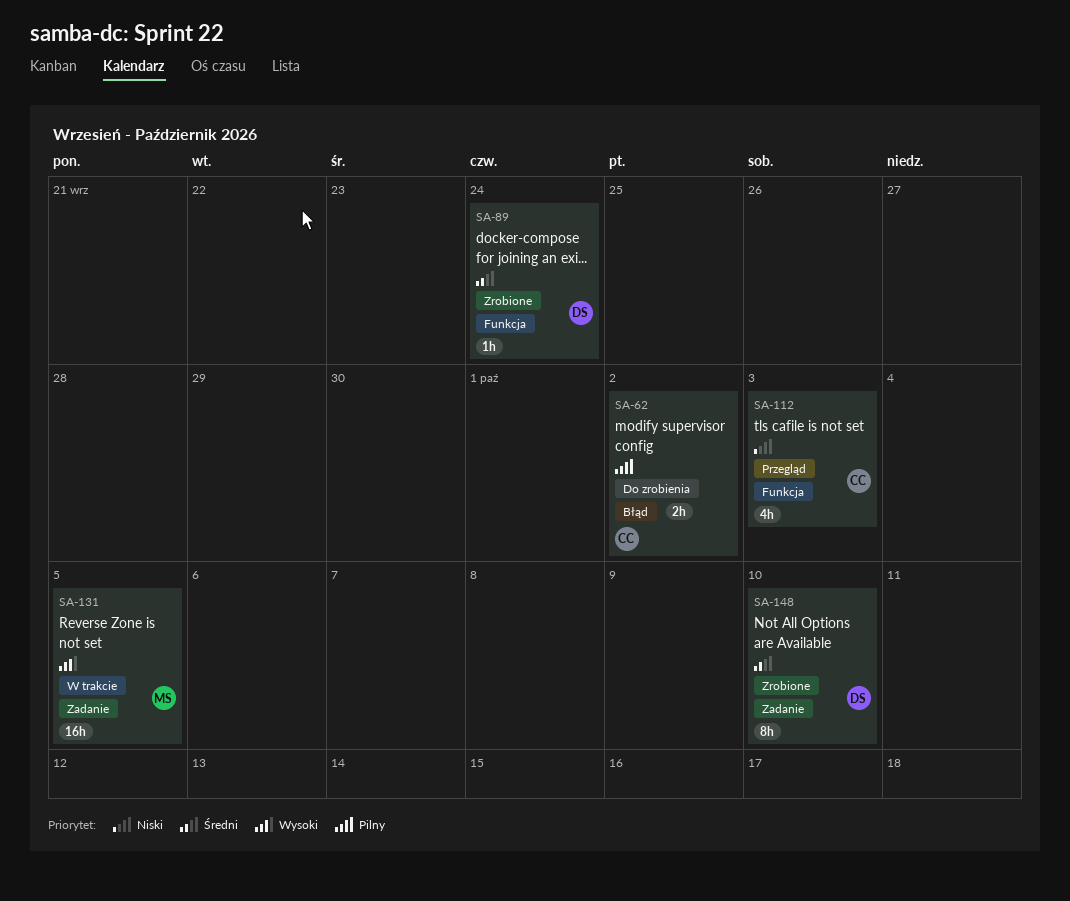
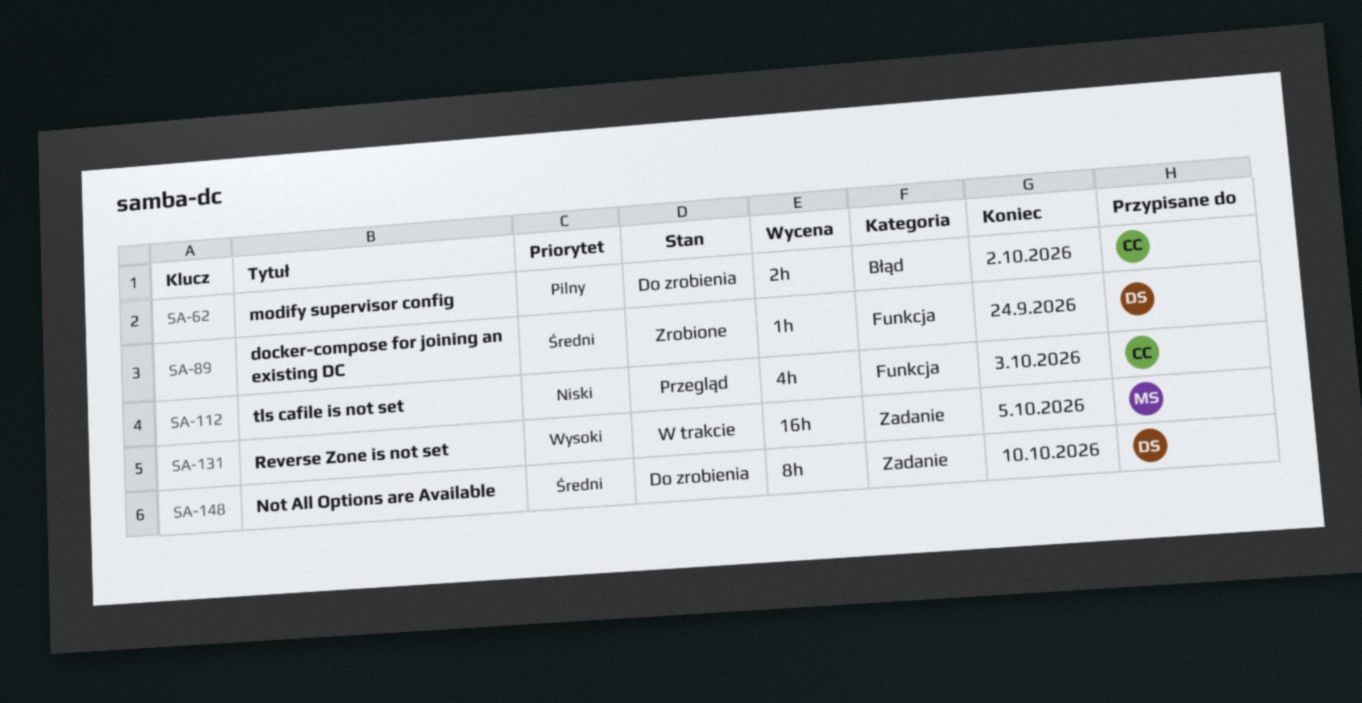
SA-148, status: Zrobione -> Do zrobienia

